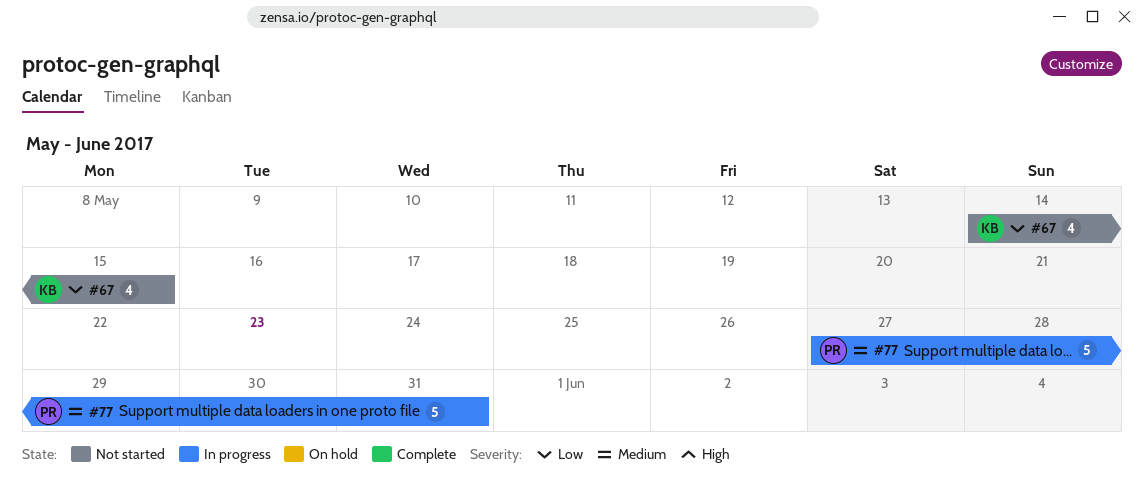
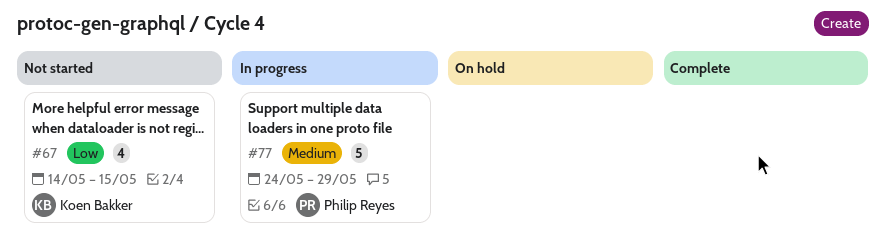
#77, start: May 27 -> May 24
#77, due: May 31 -> May 29

